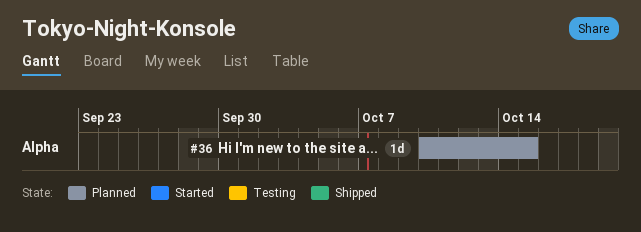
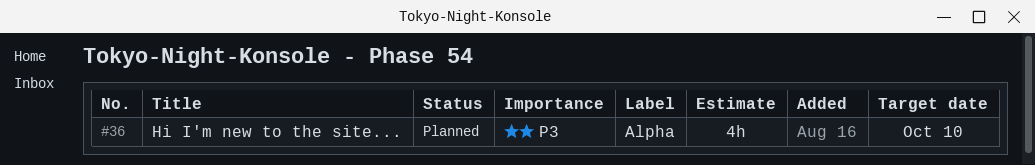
#36, estimate: 1d -> 4h
#36, due: Oct 15 -> Oct 10

